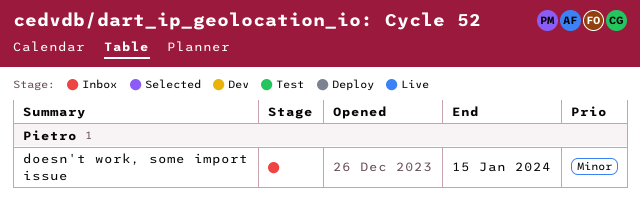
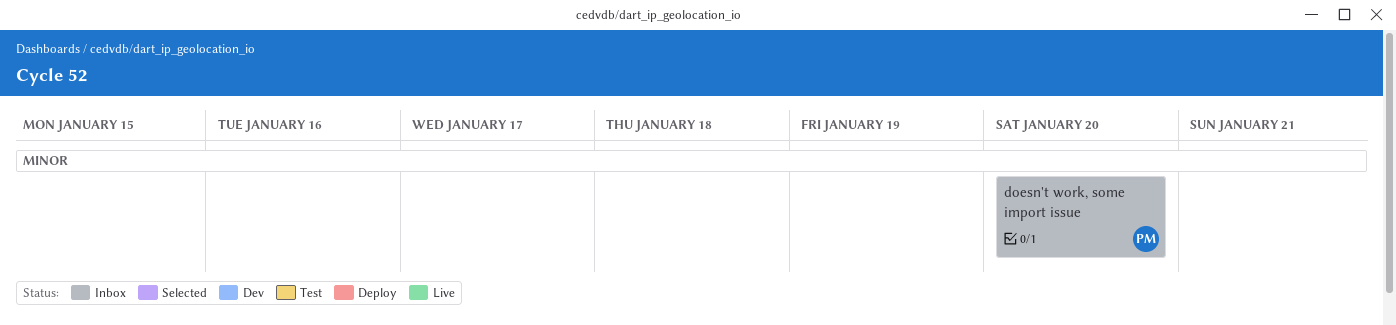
doesn't work, some import issue, due: Jan 15 -> Jan 20

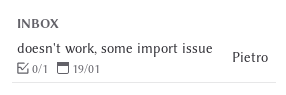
doesn't work, some import issue, due: Jan 20 -> Jan 19

